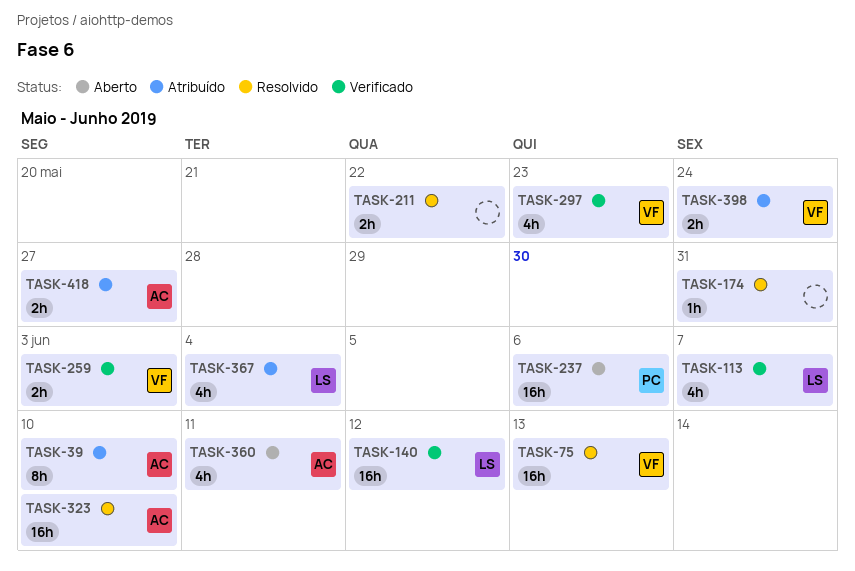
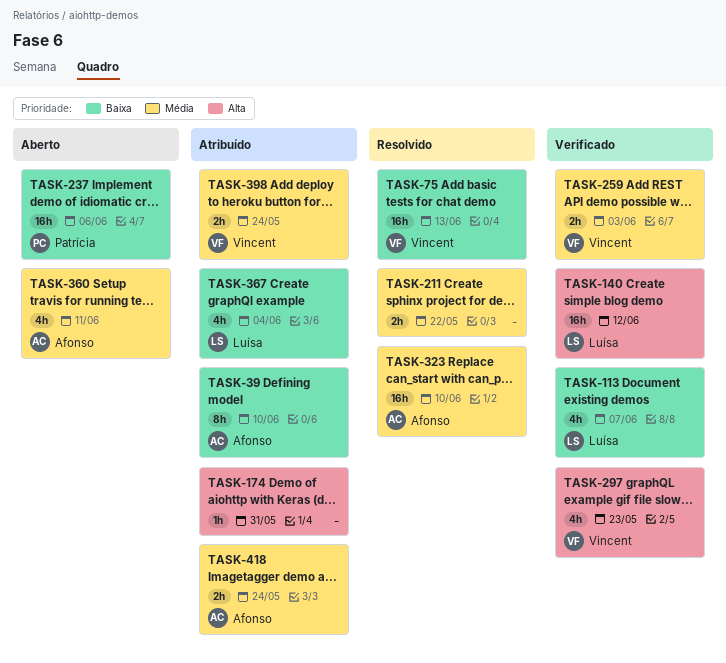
TASK-174, status: Resolvido -> Atribuído
TASK-418, due: May 27 -> May 24

